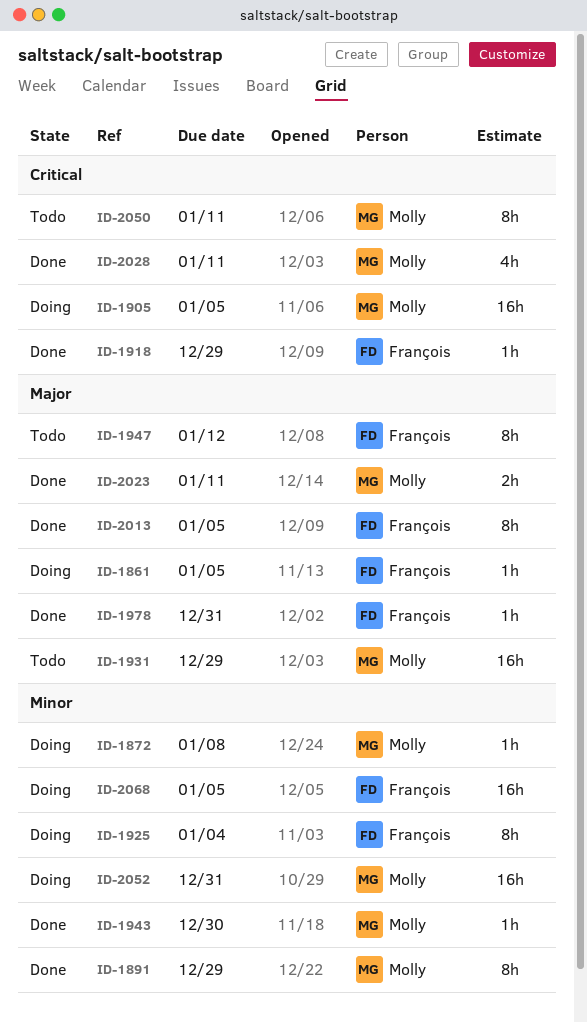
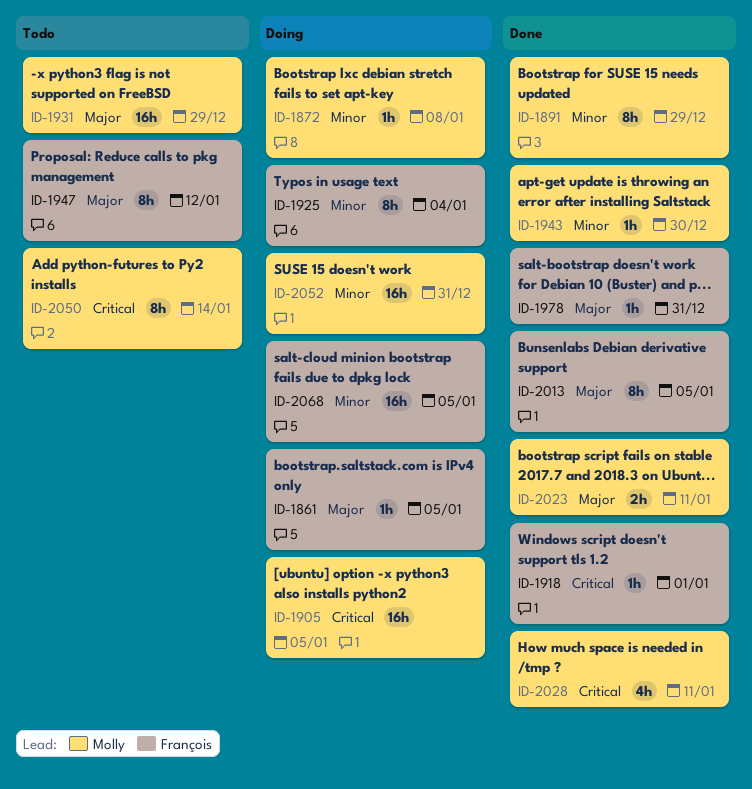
ID-1918, due: Dec 29 -> Jan 1
ID-2050, due: Jan 11 -> Jan 14

